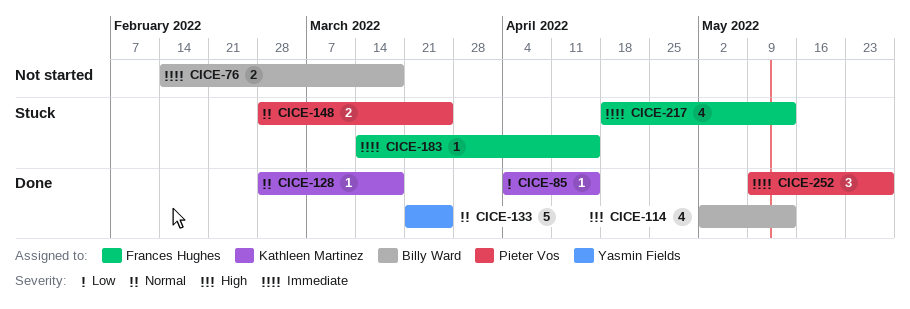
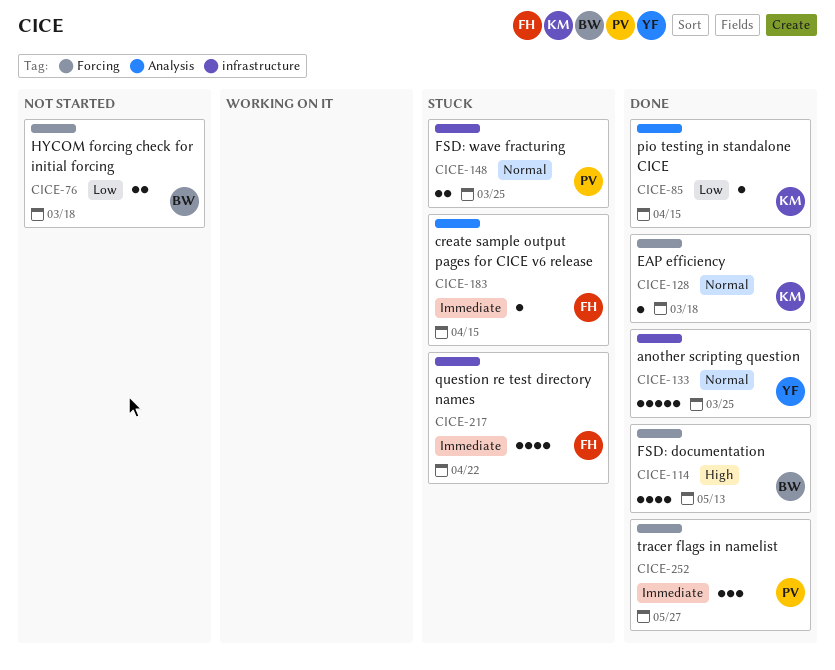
CICE-76, priority: Immediate -> Low
CICE-217, due: May 13 -> Apr 22

